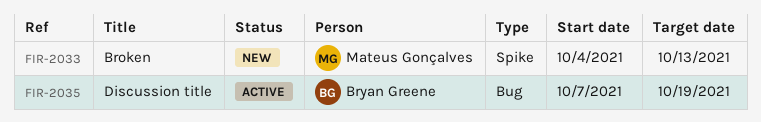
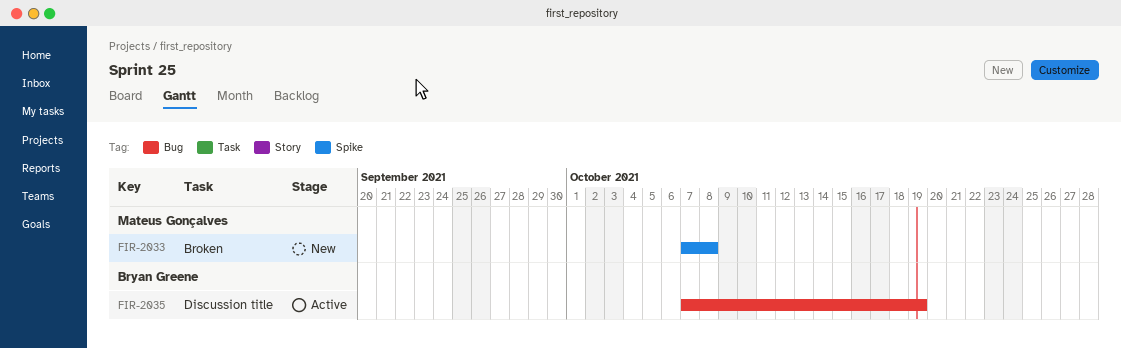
FIR-2033, start: Oct 4 -> Oct 7
FIR-2033, due: Oct 13 -> Oct 8

